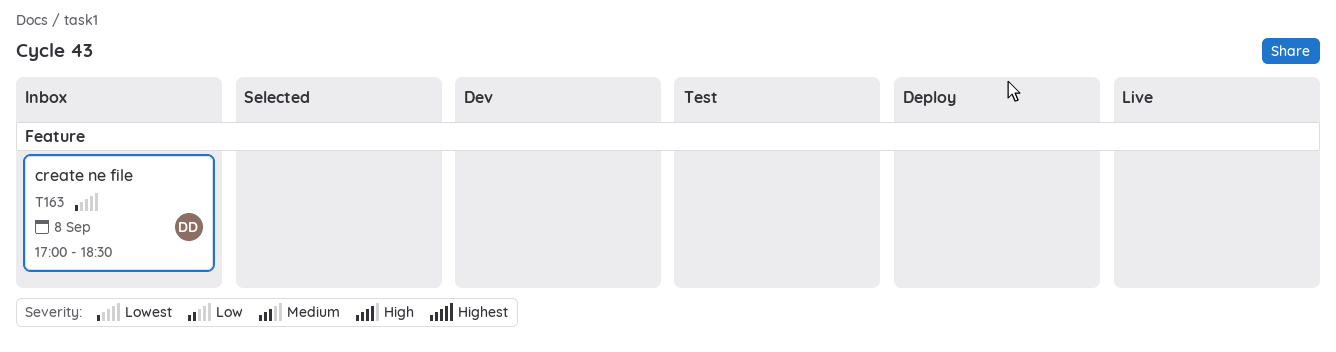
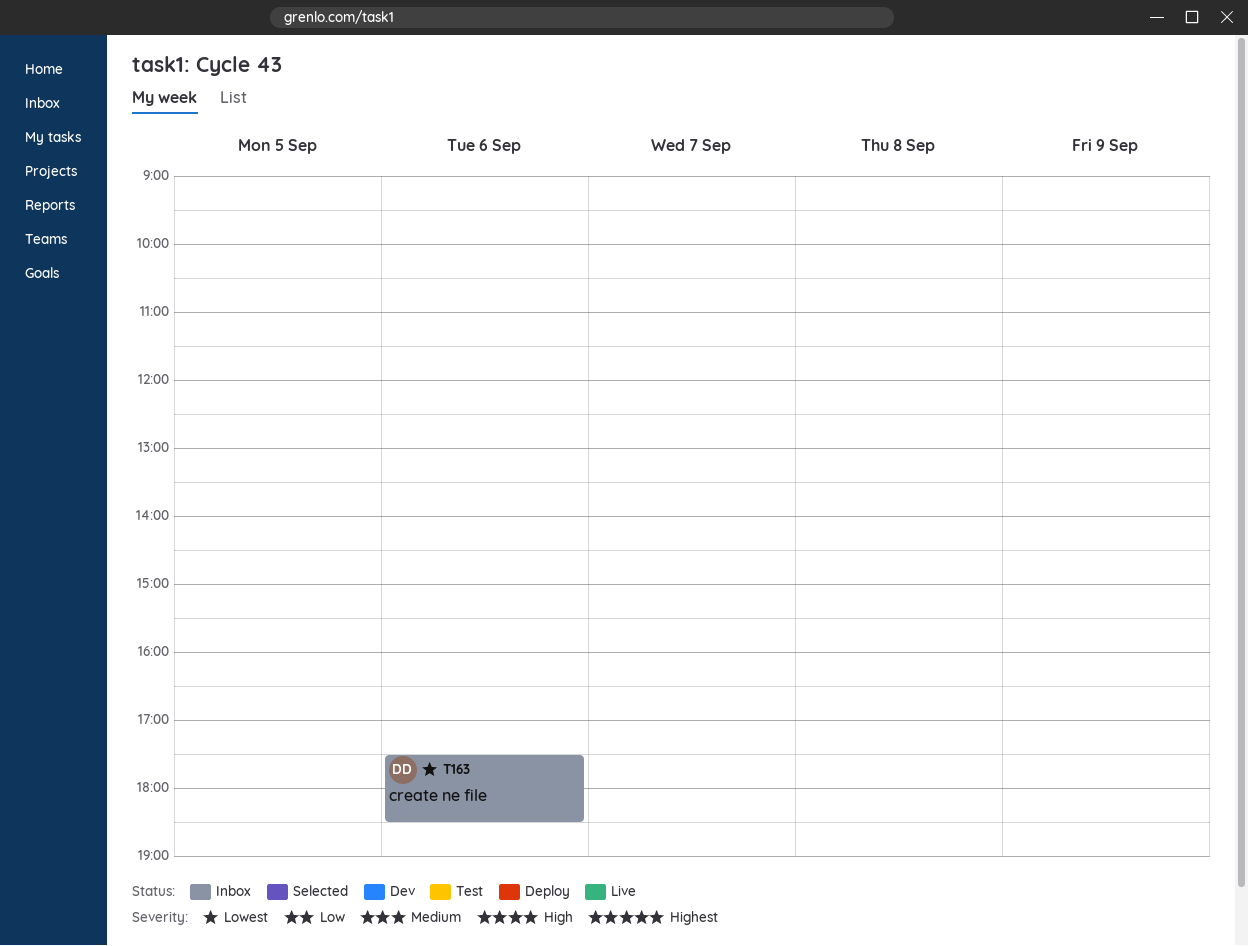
T163, day: Sep 8 -> Sep 6
T163, begins: 17:00 -> 17:30

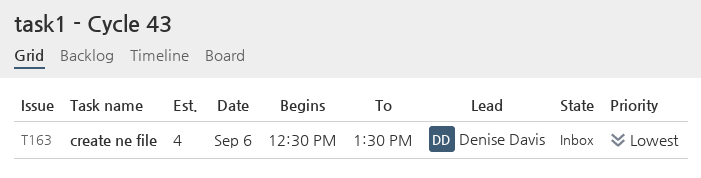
T163, begins: 17:30 -> 12:30
T163, ends: 18:30 -> 13:30

